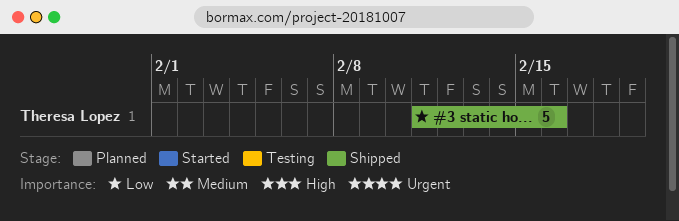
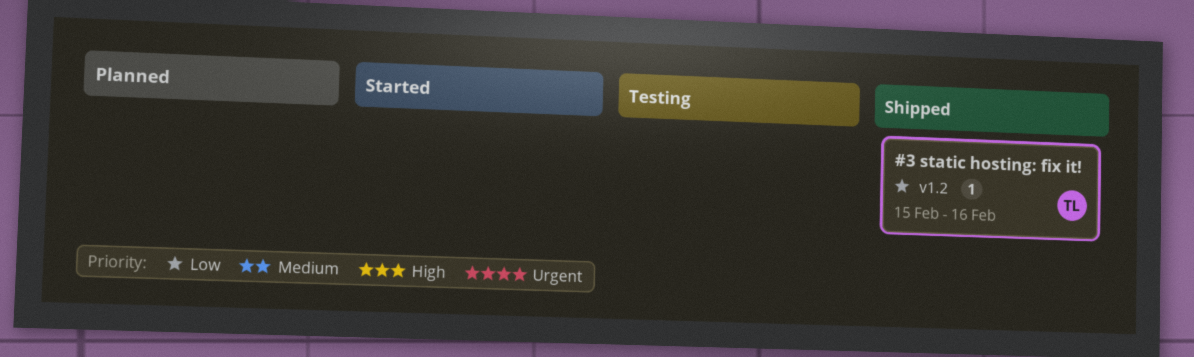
#3, estimate: 5 -> 1
#3, start: Feb 11 -> Feb 15

